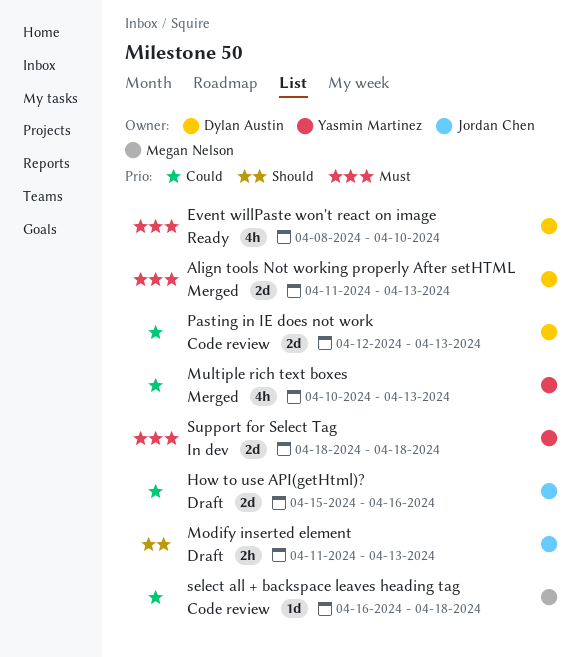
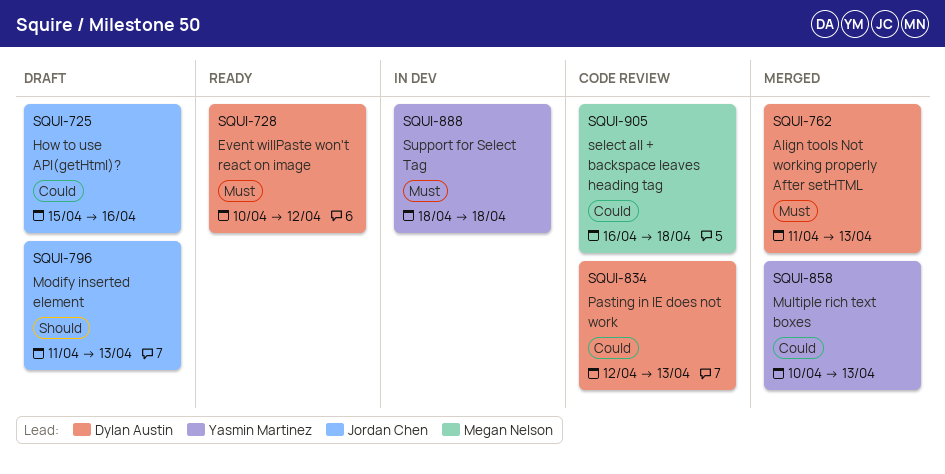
Event willPaste won't react on image, start: Apr 8 -> Apr 10
Event willPaste won't react on image, due: Apr 10 -> Apr 12

